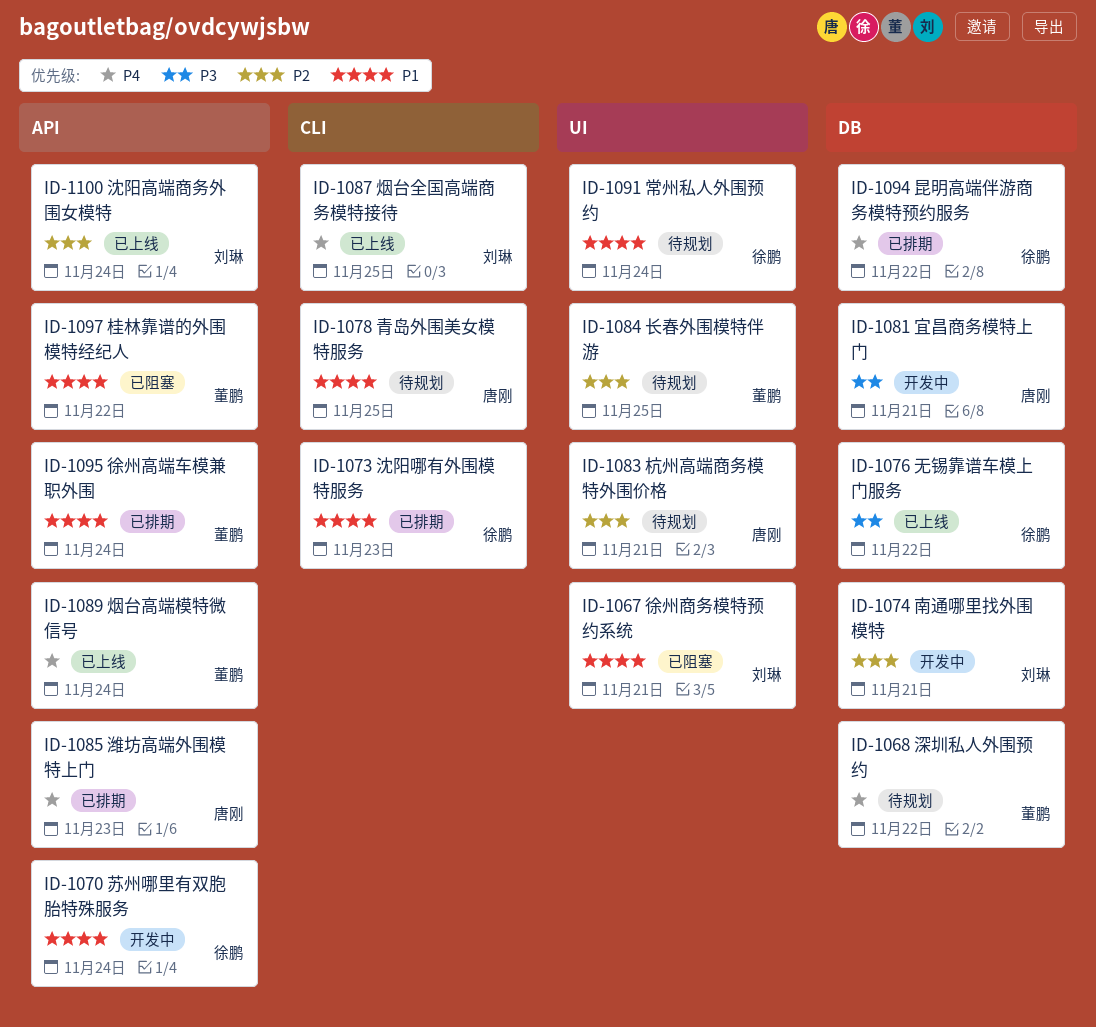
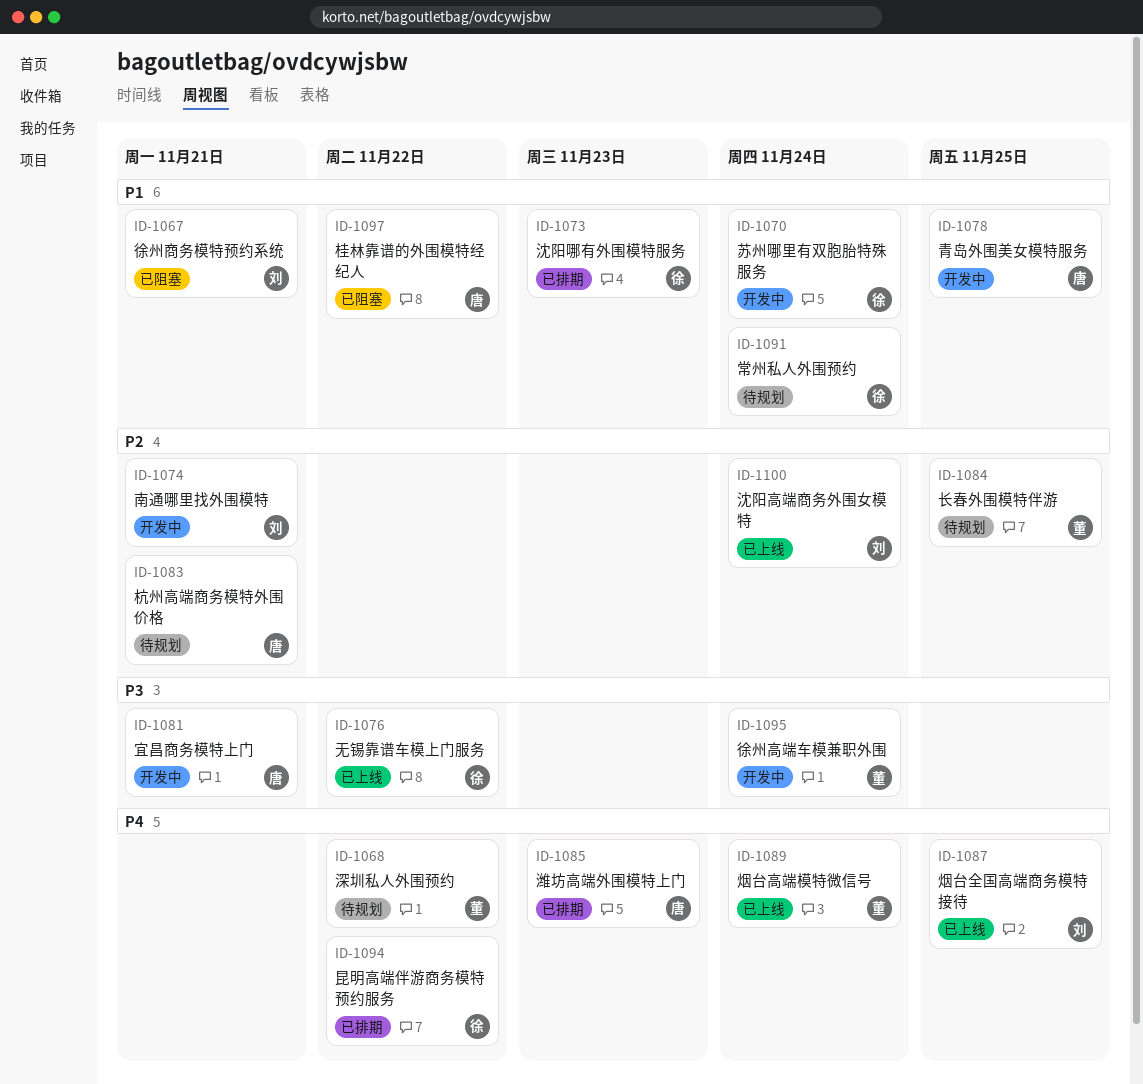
ID-1078, status: 待规划 -> 开发中
ID-1095, status: 已排期 -> 开发中
ID-1095, priority: P1 -> P3
ID-1097, owner: 董鹏 -> 唐刚

